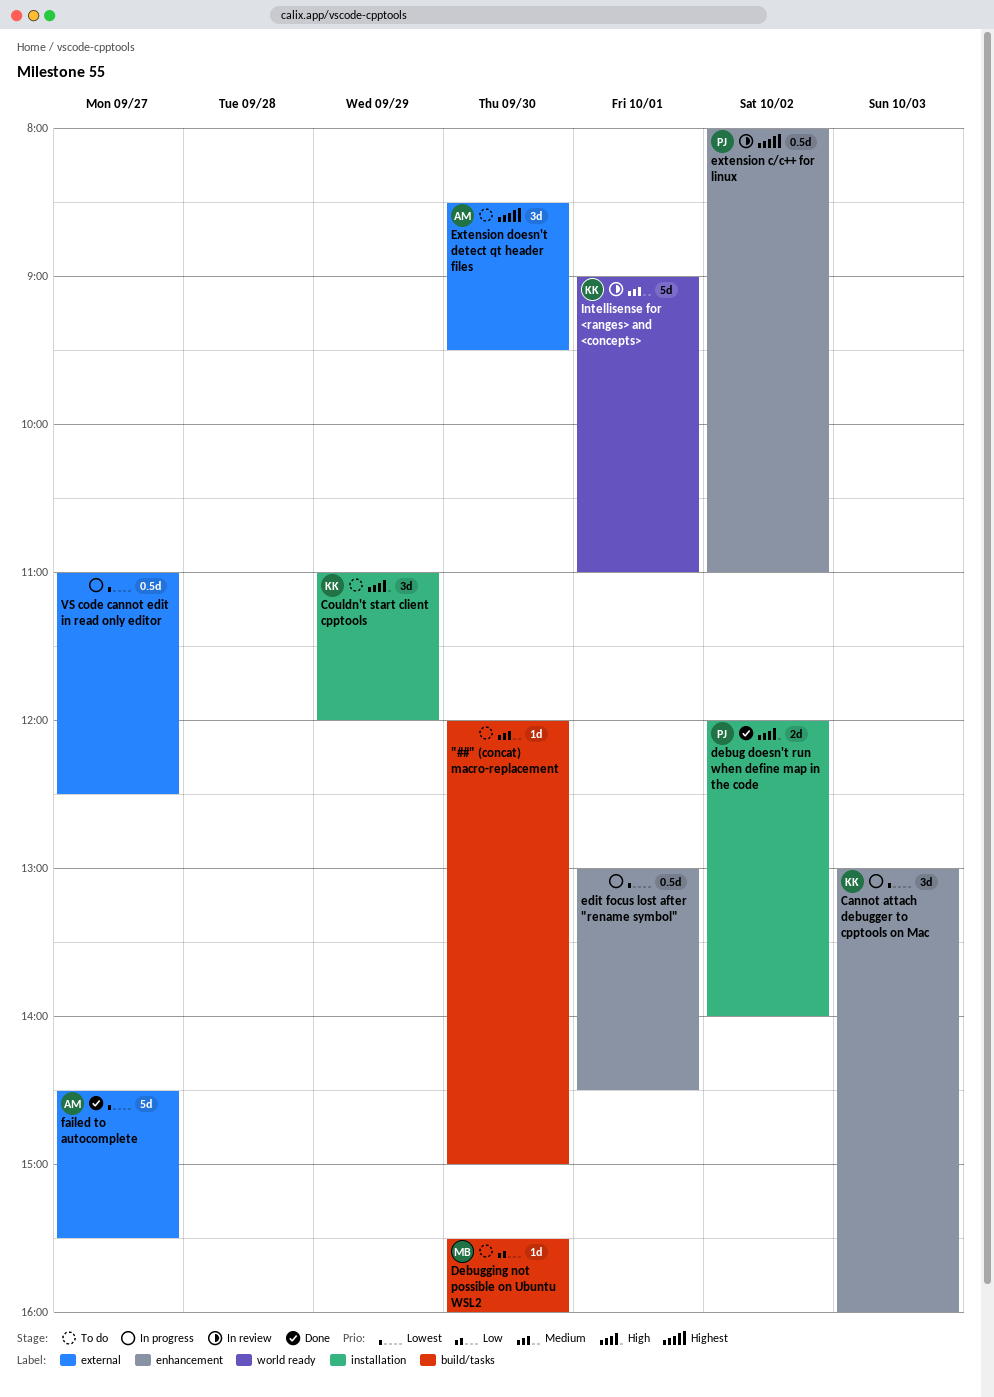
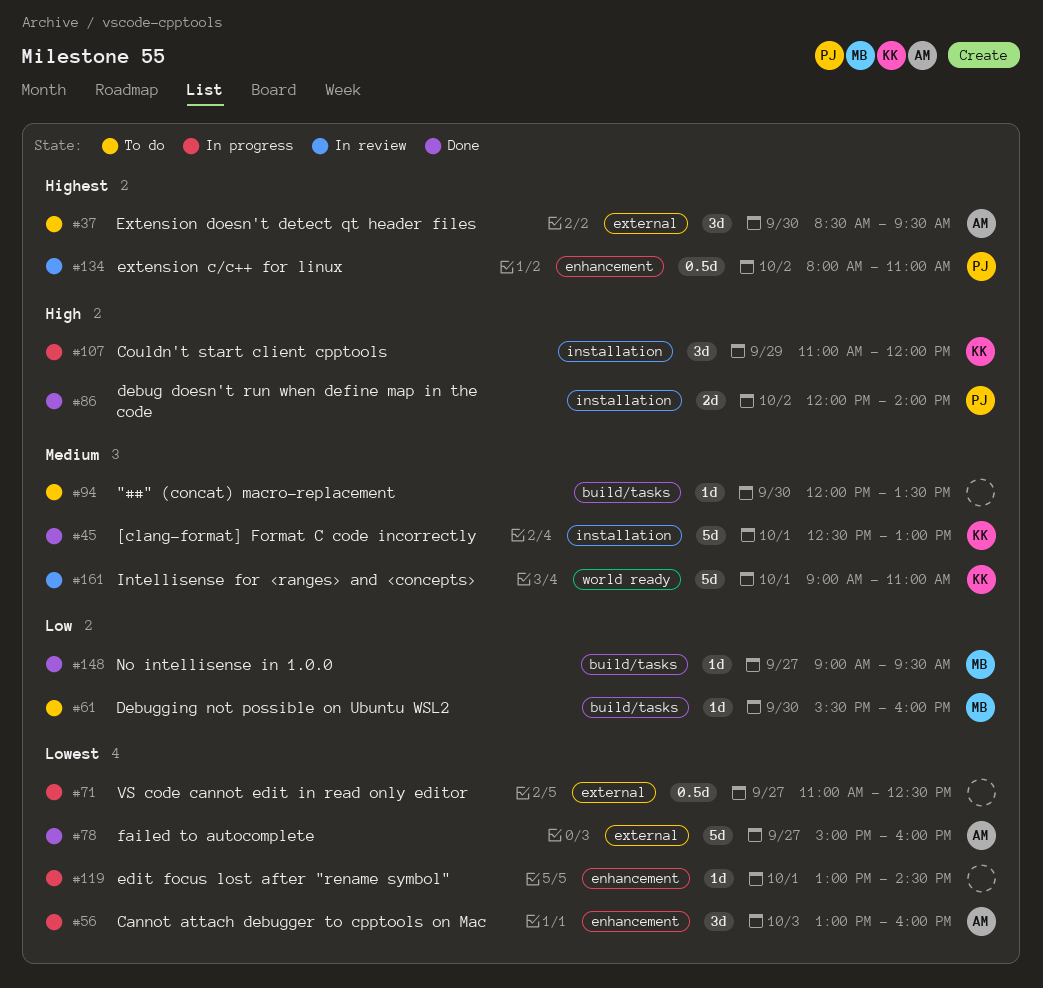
"##" (concat) macro-replacement, ends: 15:00 -> 13:30
[clang-format] Format C code incorrectly: none -> present
Cannot attach debugger to cpptools on Mac, owner: KK -> AM
Couldn't start client cpptools, status: To do -> In progress
edit focus lost after "rename symbol", estimate: 0.5d -> 1d
failed to autocomplete, begins: 14:30 -> 15:00
failed to autocomplete, ends: 15:30 -> 16:00
No intellisense in 1.0.0: none -> present

